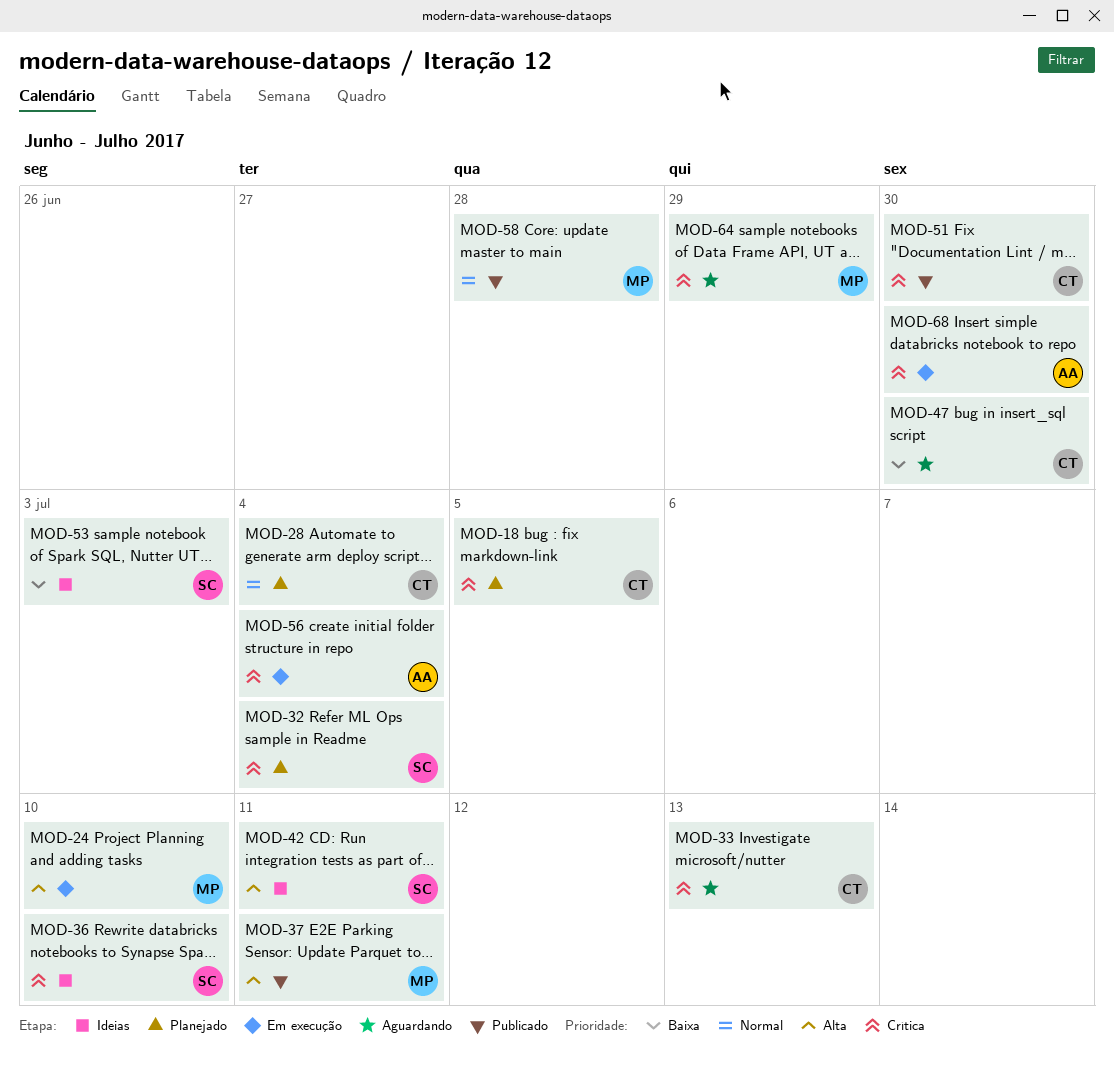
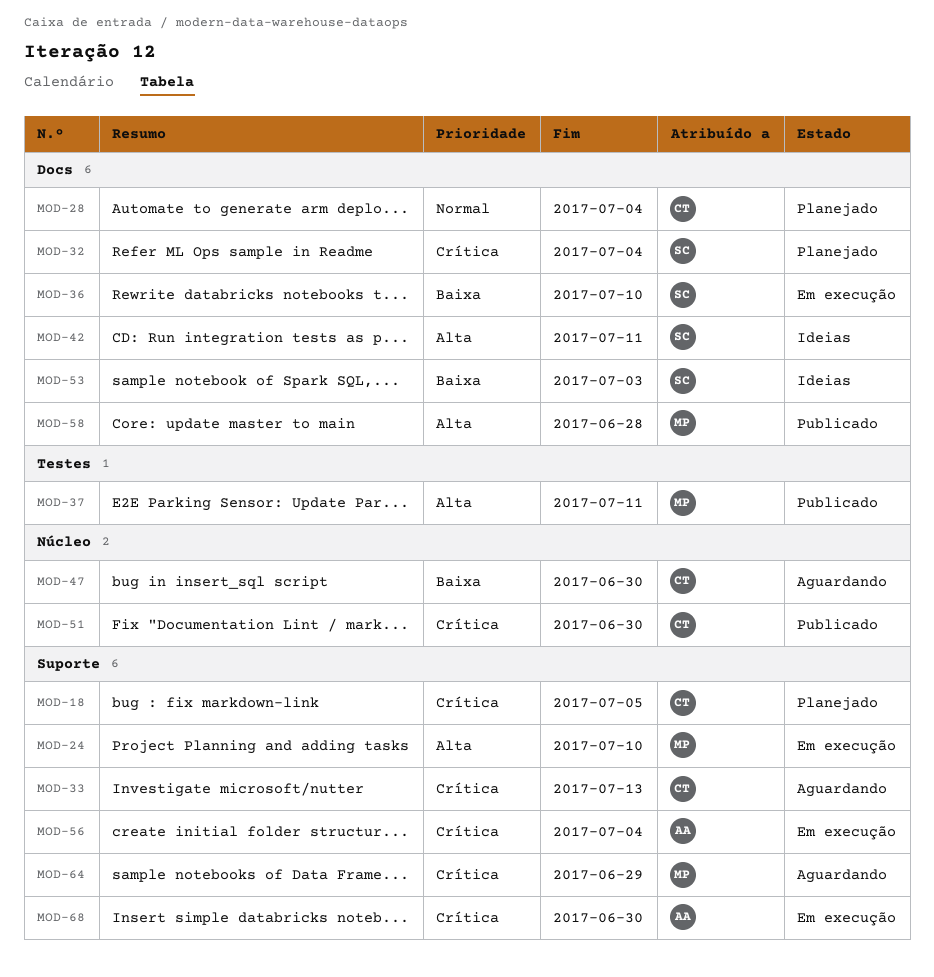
MOD-36, status: Ideias -> Em execução
MOD-36, priority: Crítica -> Baixa
MOD-58, priority: Normal -> Alta

